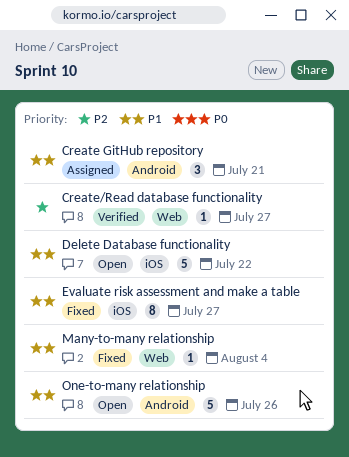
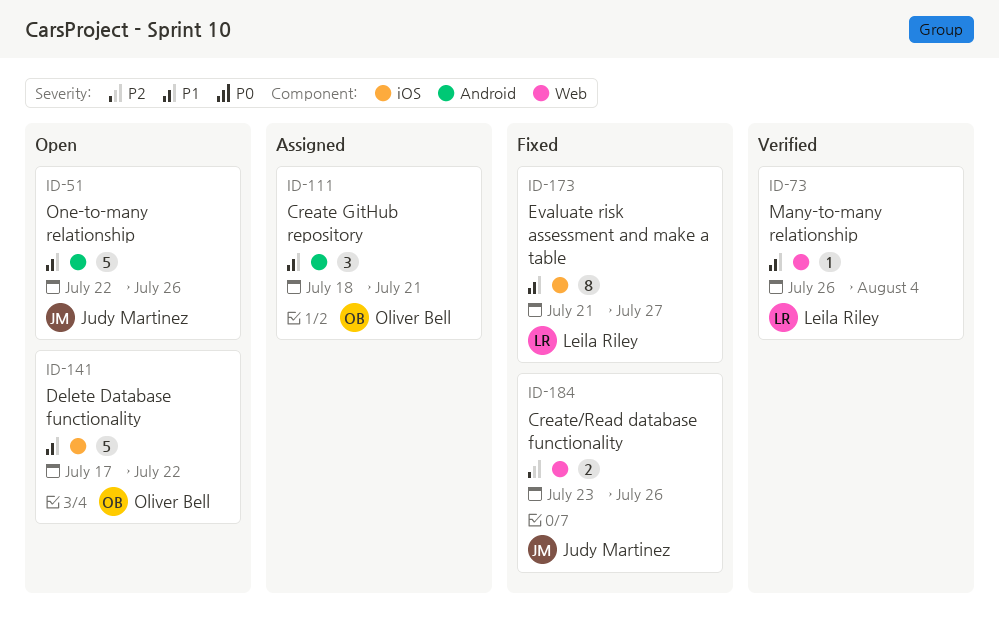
Create/Read database functionality, status: Verified -> Fixed
Create/Read database functionality, estimate: 1 -> 2
Create/Read database functionality, due: Jul 27 -> Jul 26
Many-to-many relationship, status: Fixed -> Verified

